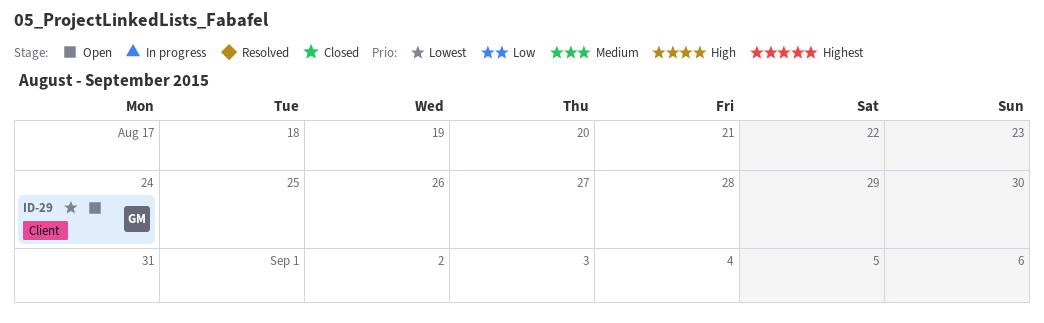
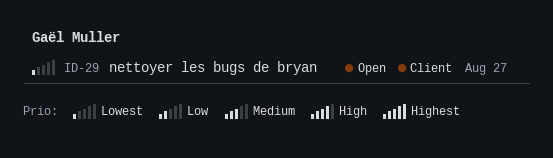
ID-29, due: Aug 24 -> Aug 27

